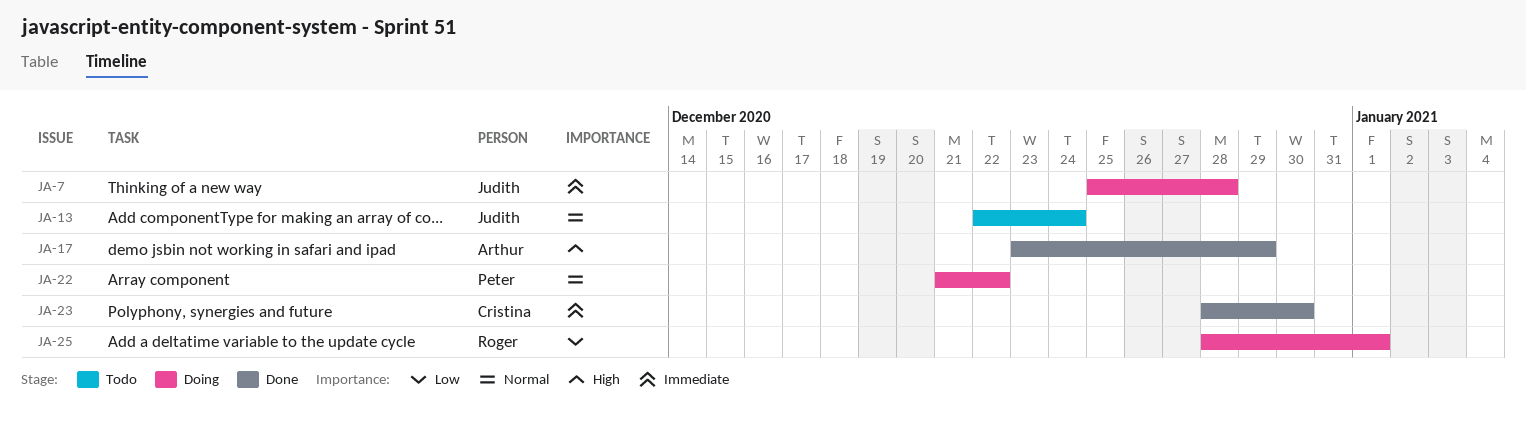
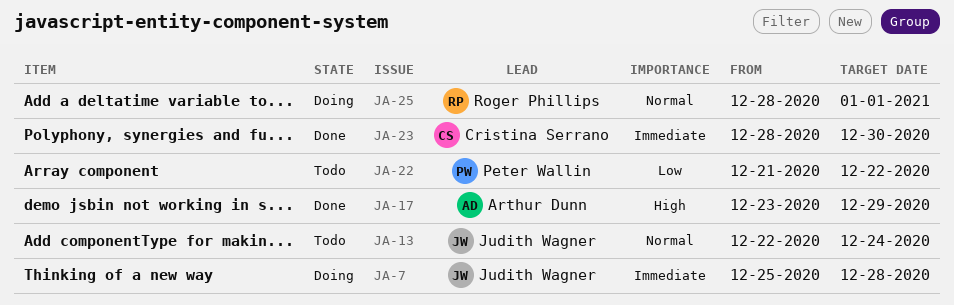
JA-22, status: Doing -> Todo
JA-22, priority: Normal -> Low
JA-25, priority: Low -> Normal

